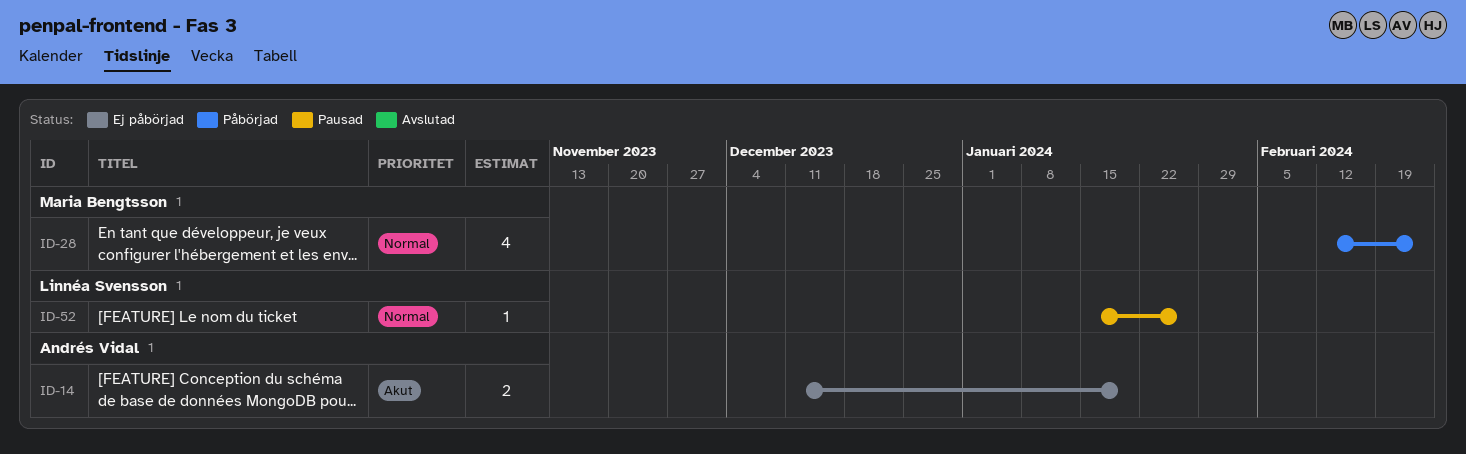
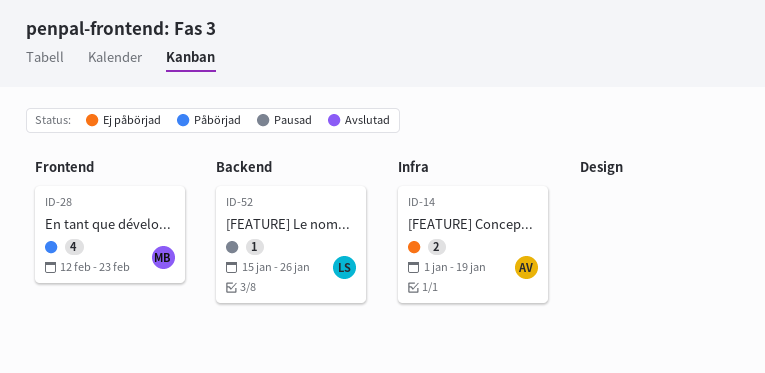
ID-14, start: Dec 11 -> Jan 1

